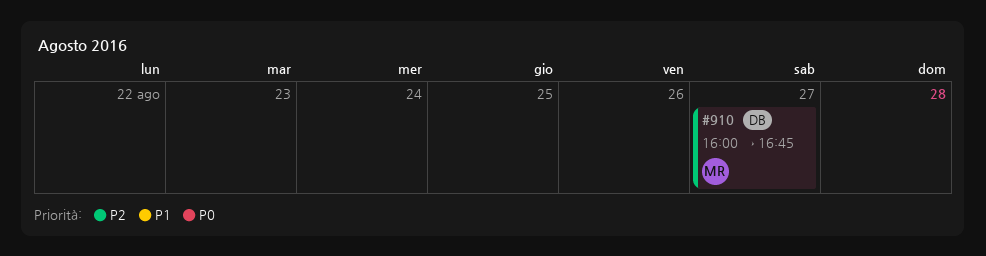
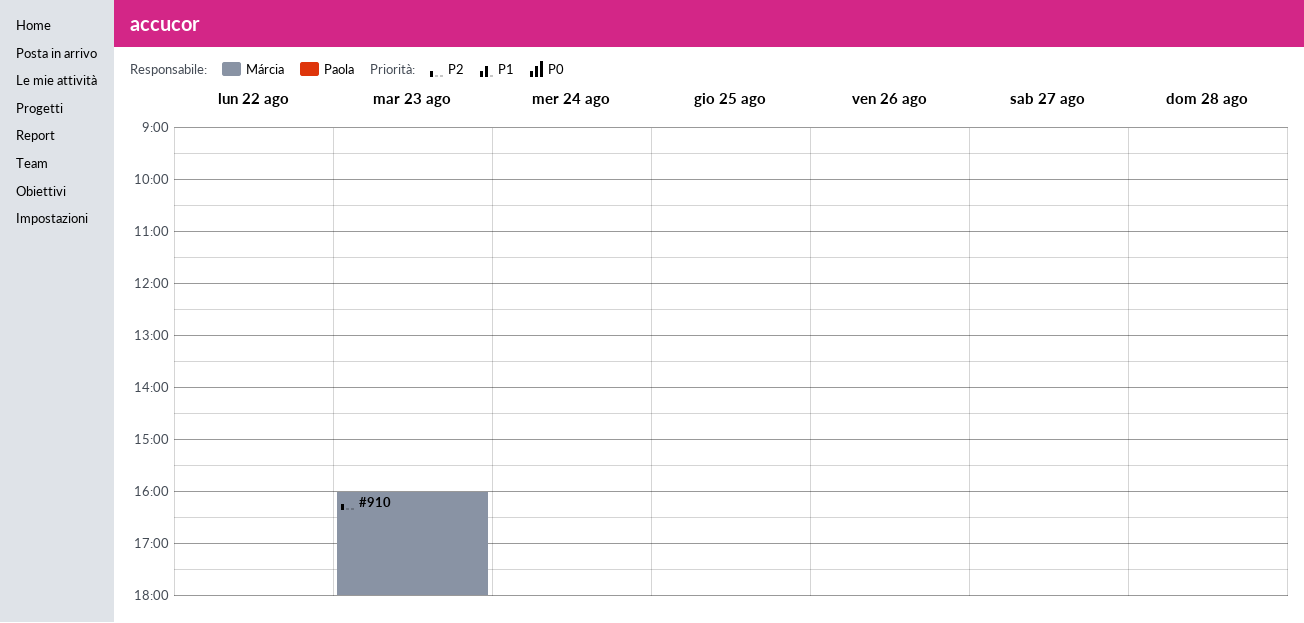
#910, day: Aug 27 -> Aug 23
#910, ends: 16:45 -> 18:00

